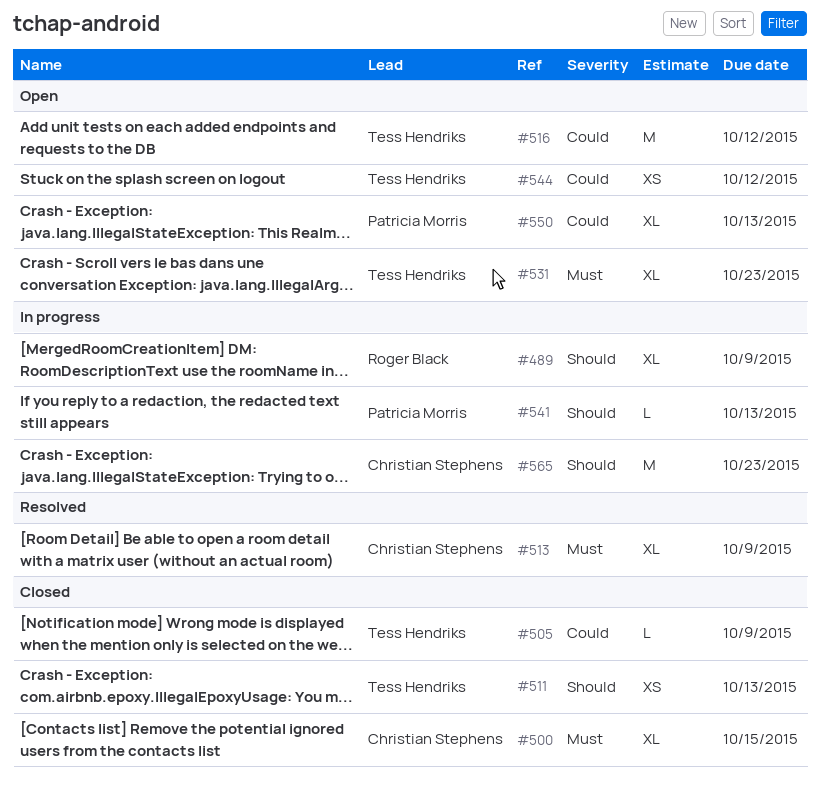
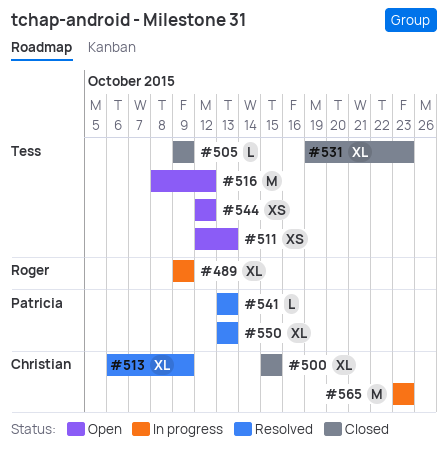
#511, status: Closed -> Open
#531, status: Open -> Closed
#541, status: In progress -> Resolved
#550, status: Open -> Resolved

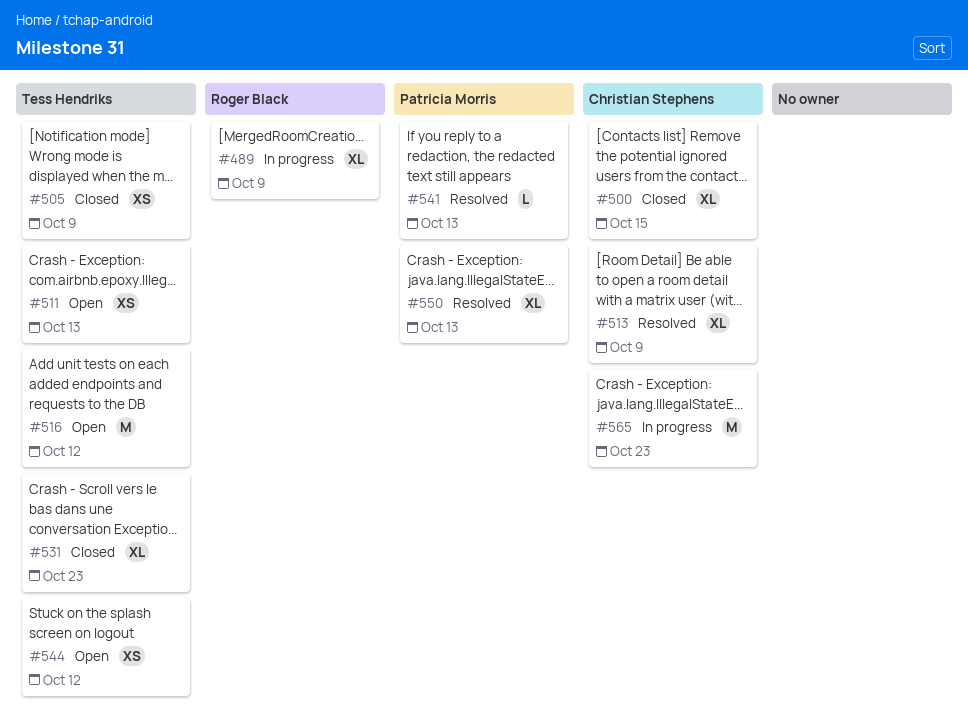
#505, estimate: L -> XS

